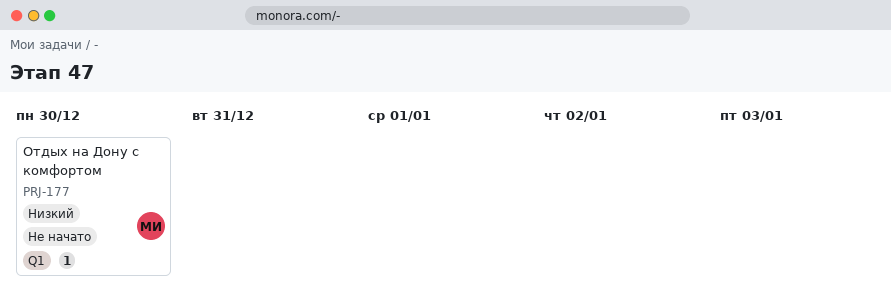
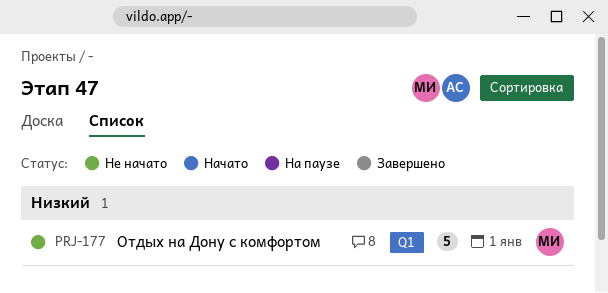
PRJ-177, estimate: 1 -> 5
PRJ-177, due: Dec 30 -> Jan 1

